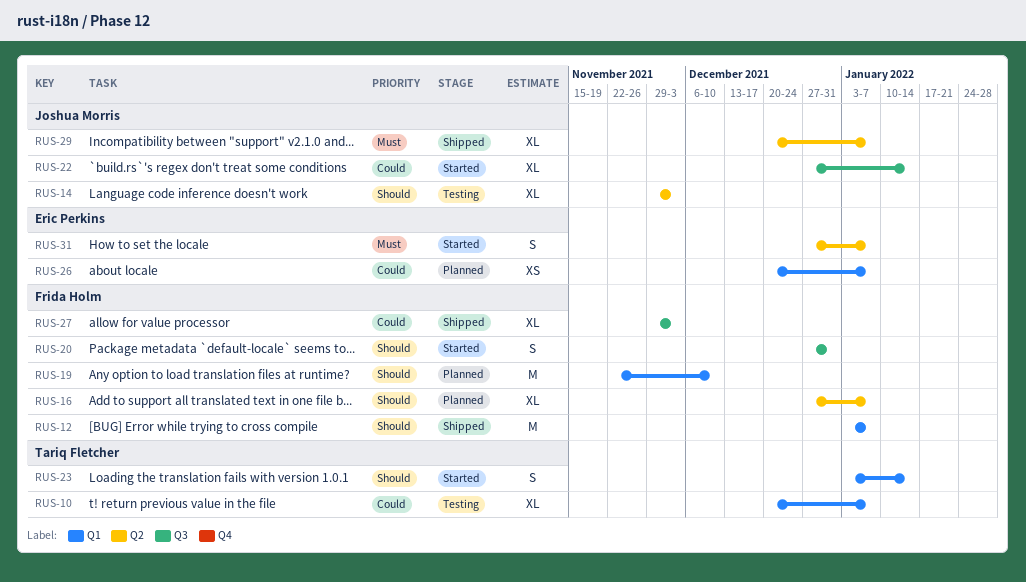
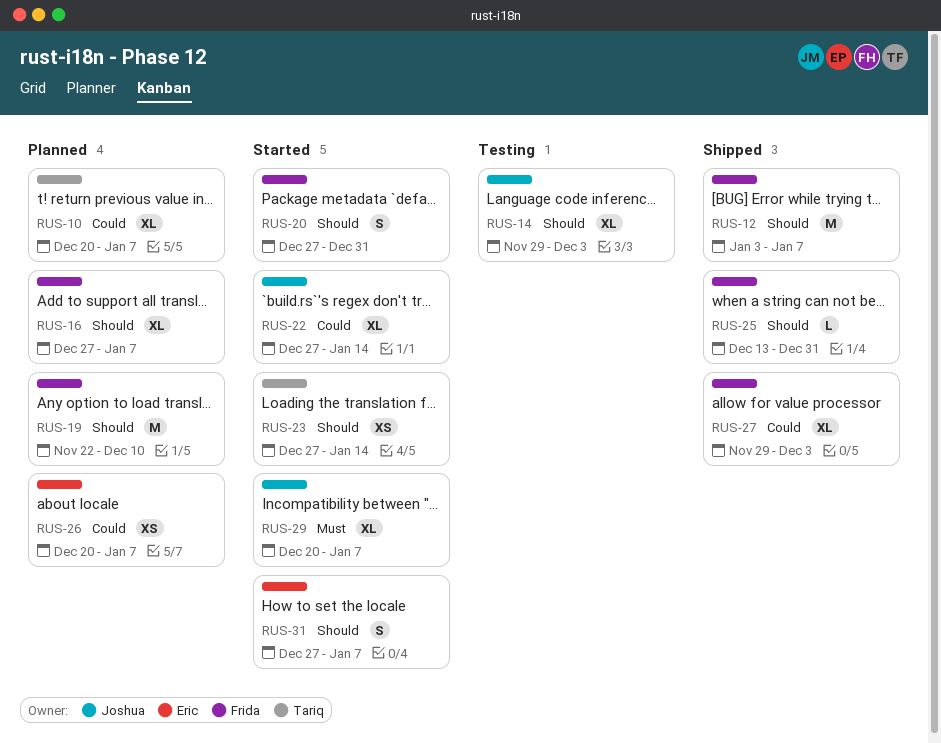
RUS-10, status: Testing -> Planned
RUS-23, estimate: S -> XS
RUS-23, start: Jan 3 -> Dec 27
RUS-25: none -> present
RUS-29, status: Shipped -> Started
RUS-31, priority: Must -> Should

